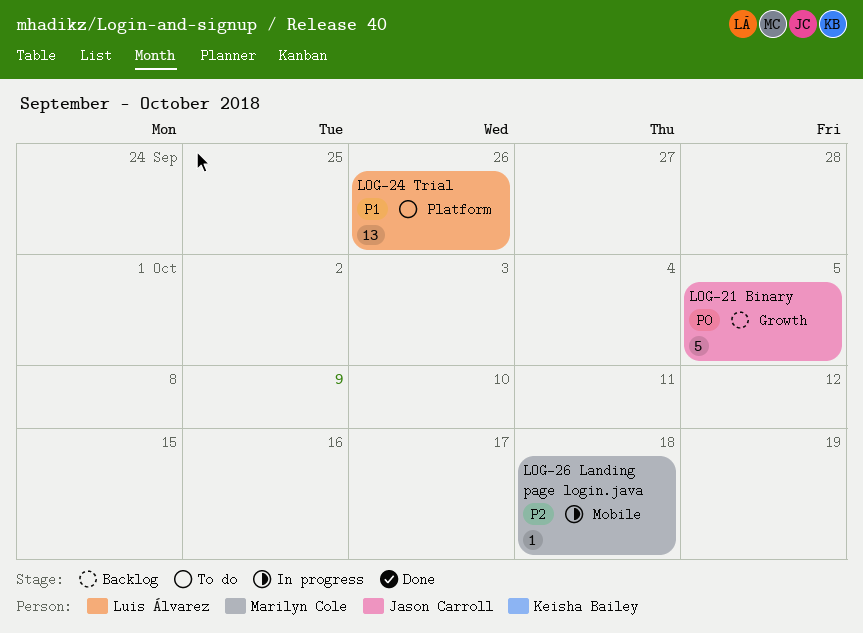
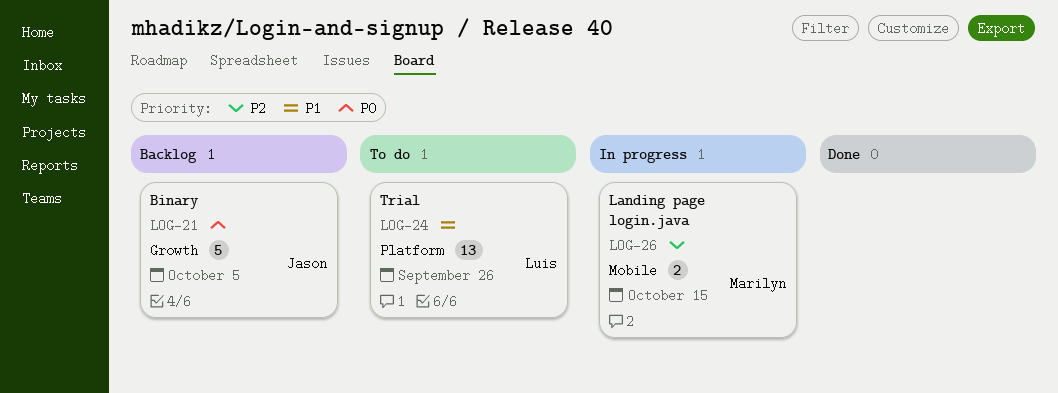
LOG-26, estimate: 1 -> 2
LOG-26, due: Oct 18 -> Oct 15

